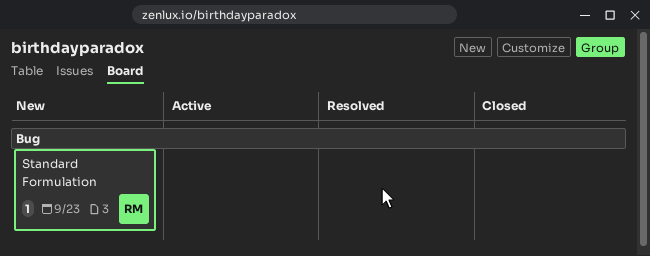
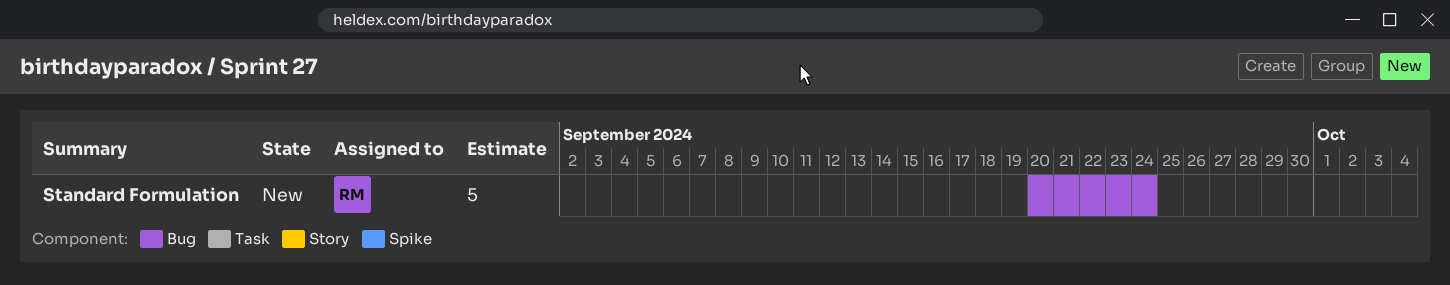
Standard Formulation, estimate: 1 -> 5
Standard Formulation, due: Sep 23 -> Sep 24

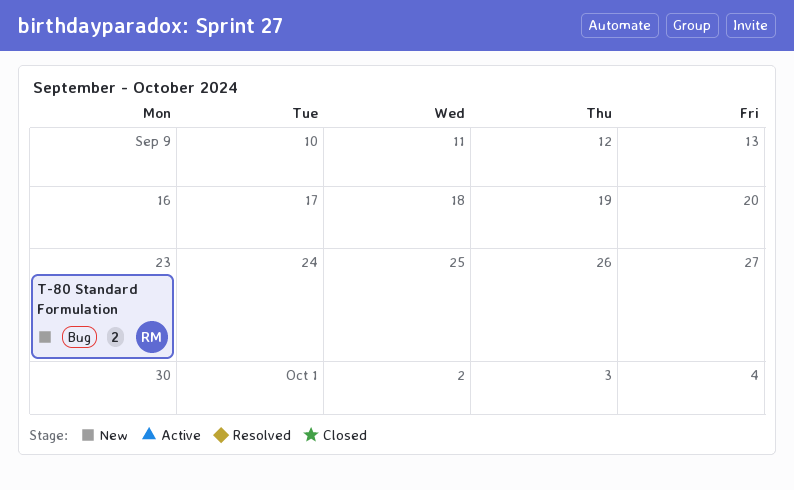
Standard Formulation, estimate: 5 -> 2
Standard Formulation, due: Sep 24 -> Sep 23

